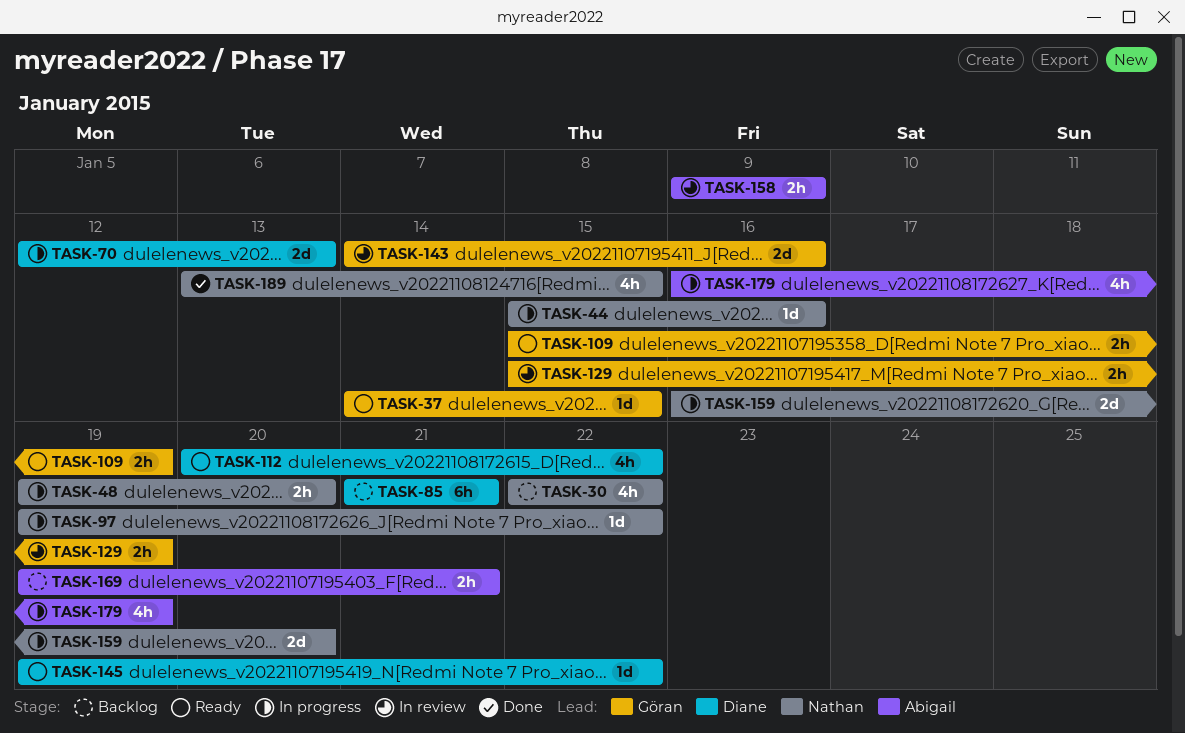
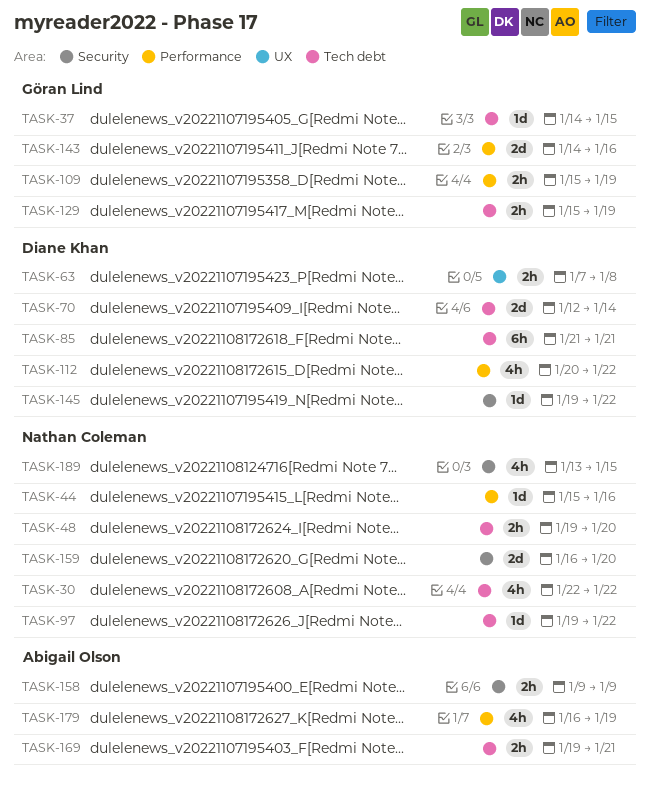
TASK-63: none -> present
TASK-70, due: Jan 13 -> Jan 14

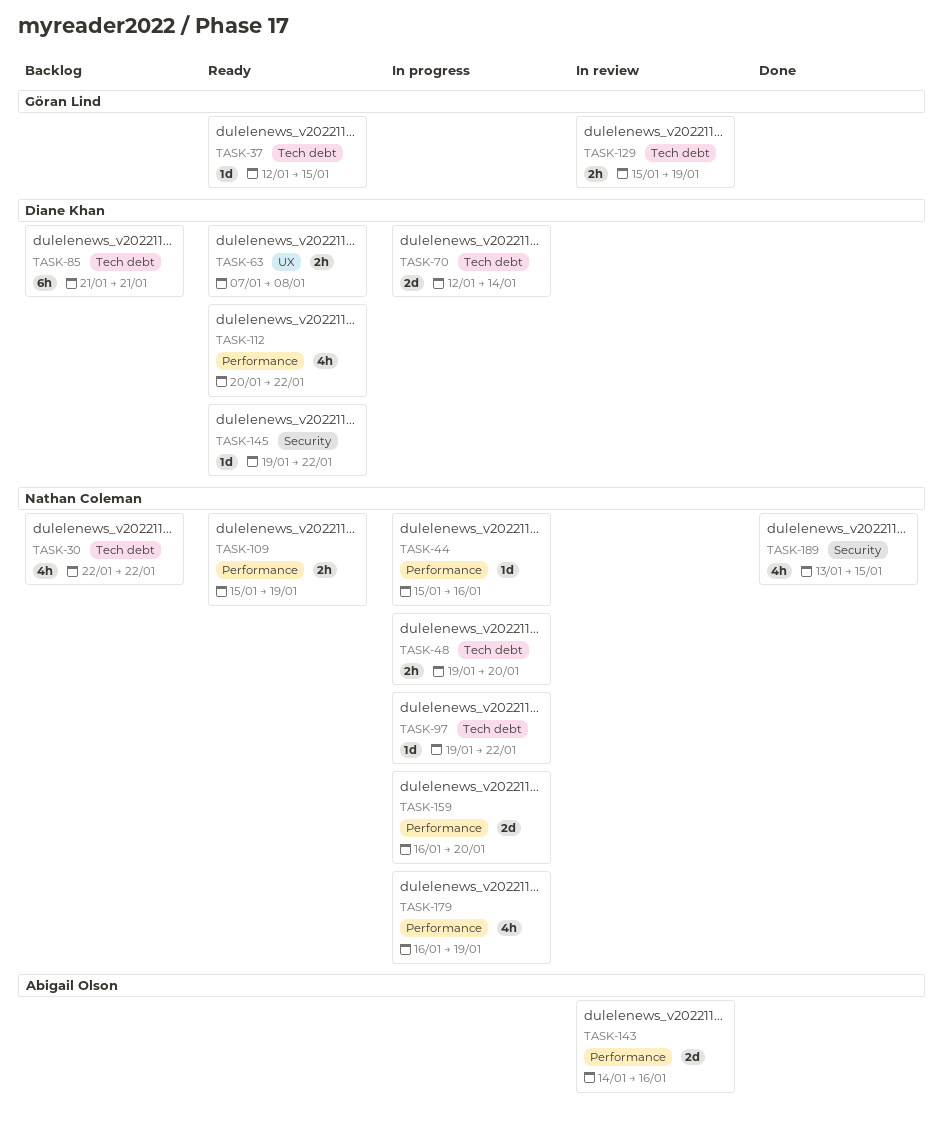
TASK-37, start: Jan 14 -> Jan 12
TASK-109, owner: Göran Lind -> Nathan Coleman
TASK-143, owner: Göran Lind -> Abigail Olson
TASK-158: present -> none
TASK-159, label: Security -> Performance
TASK-169: present -> none
TASK-179, owner: Abigail Olson -> Nathan Coleman

